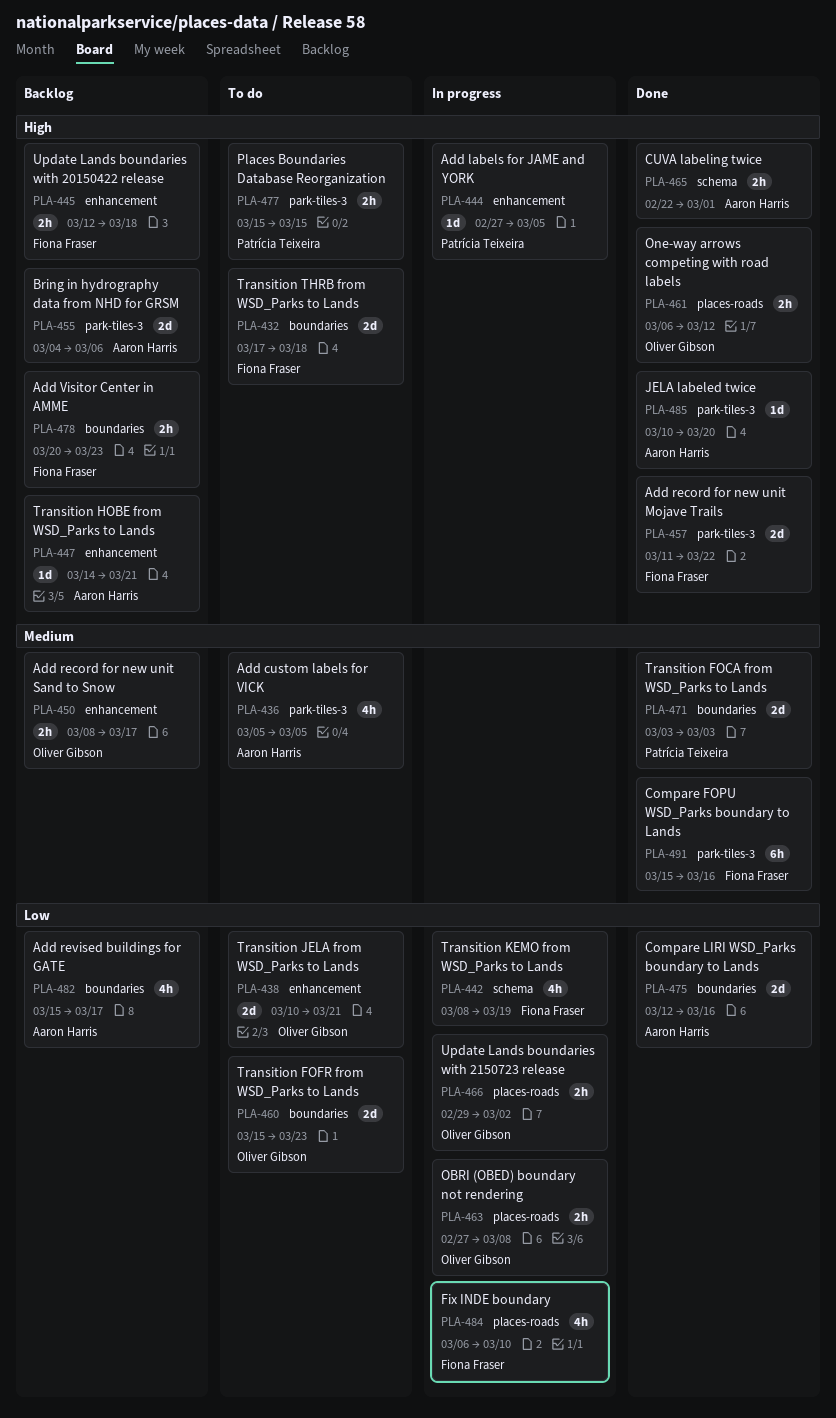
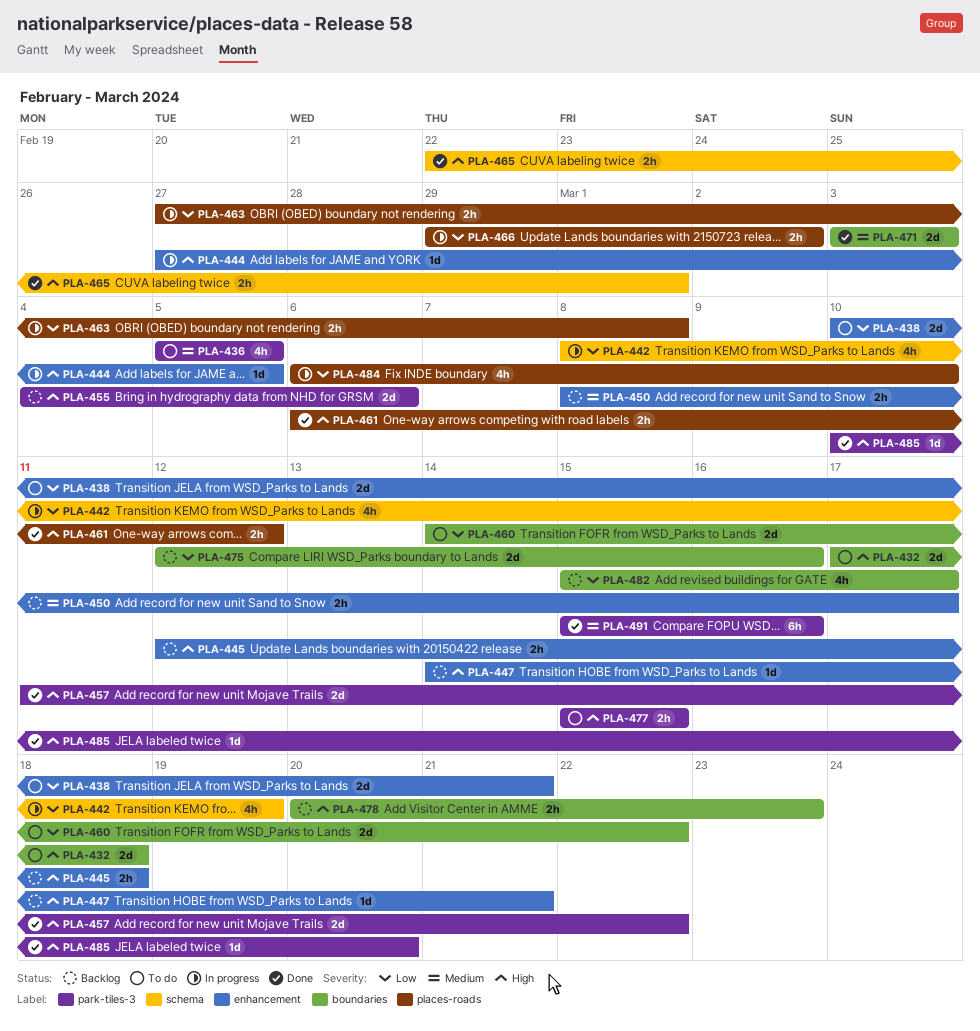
PLA-460, start: Mar 15 -> Mar 14
PLA-460, due: Mar 23 -> Mar 22
PLA-475, status: Done -> Backlog

